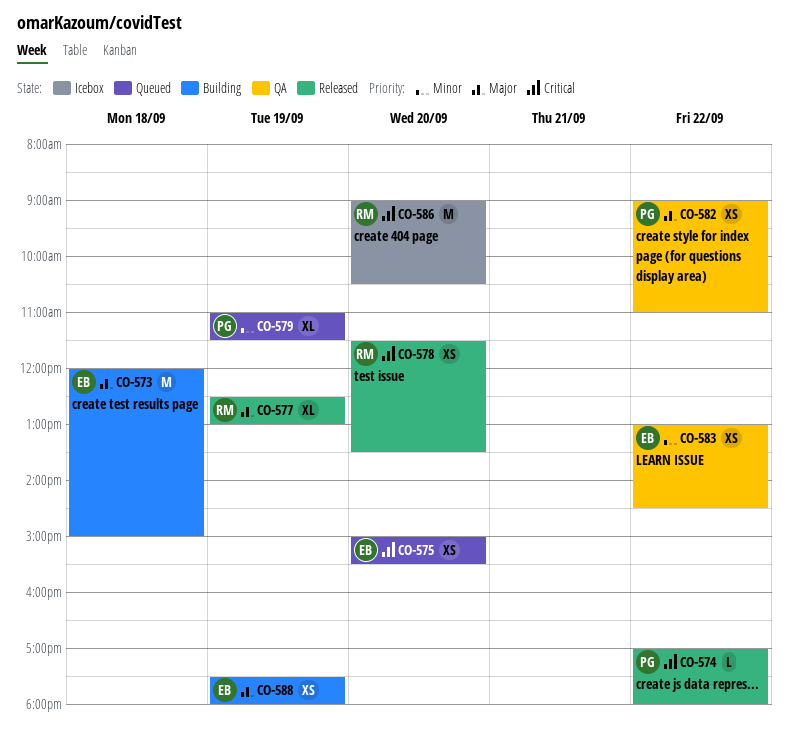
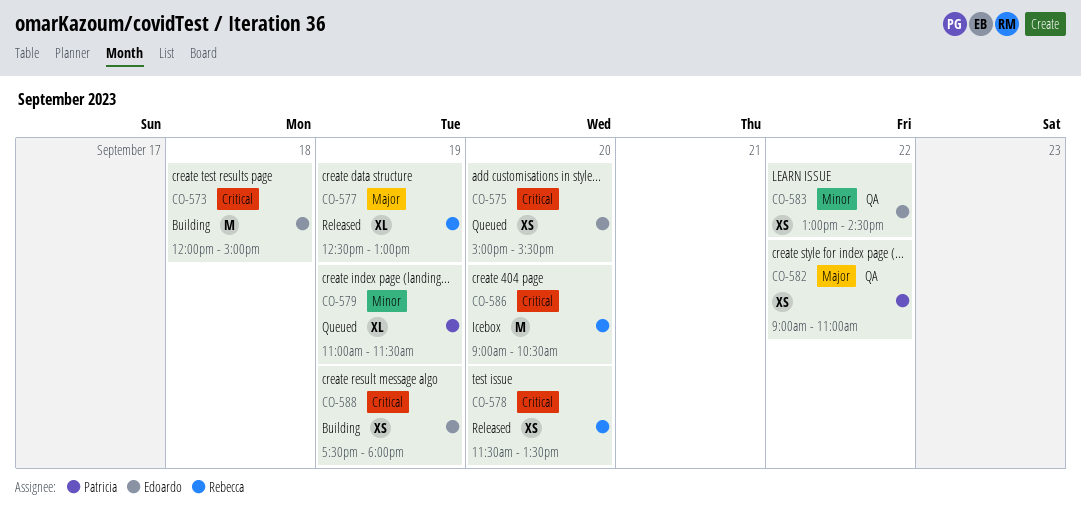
CO-573, priority: Major -> Critical
CO-574: present -> none
CO-588, priority: Major -> Critical

